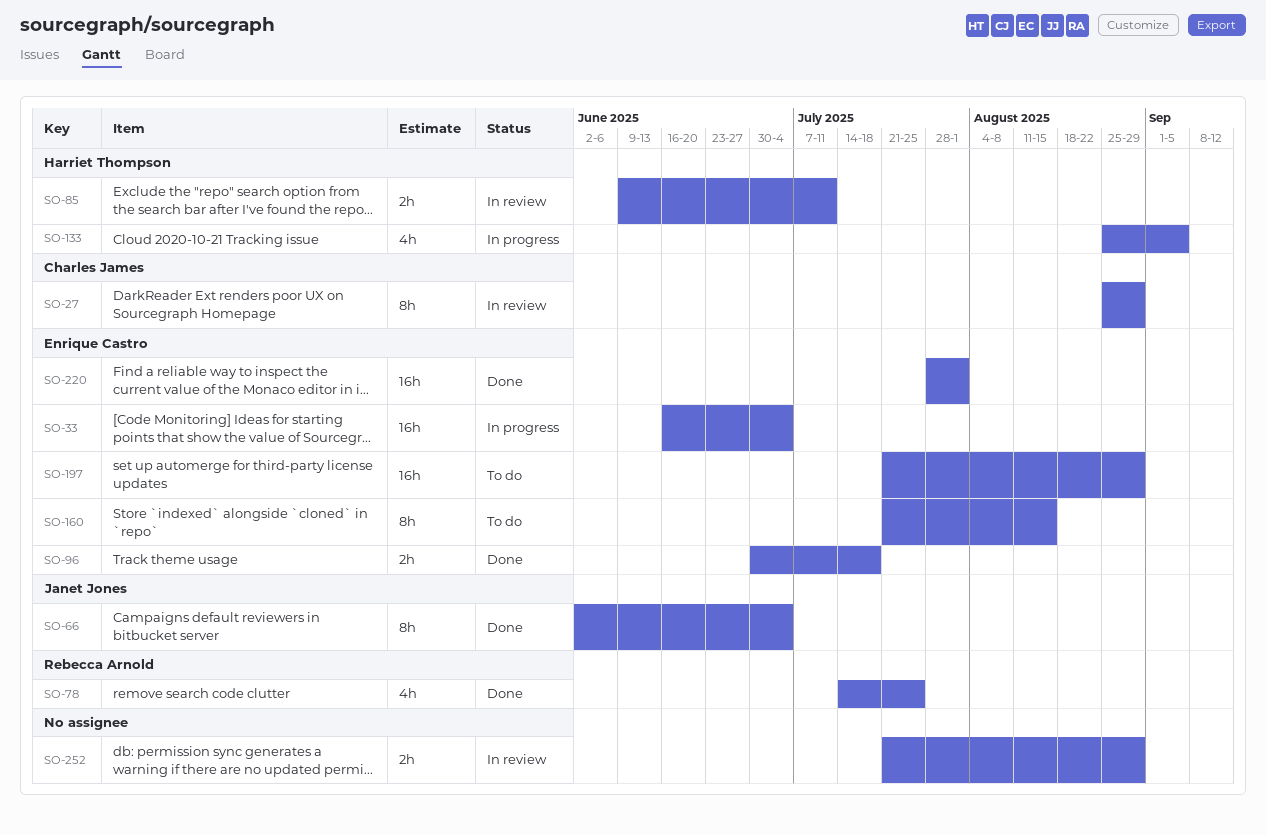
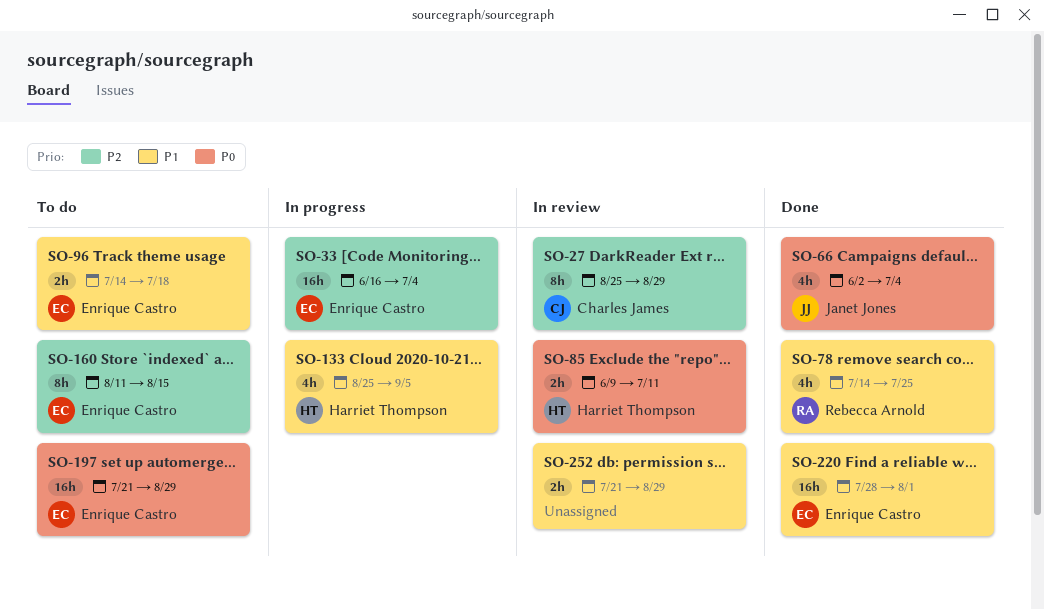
SO-66, estimate: 8h -> 4h
SO-96, status: Done -> To do
SO-96, start: Jun 30 -> Jul 14
SO-160, start: Jul 21 -> Aug 11

